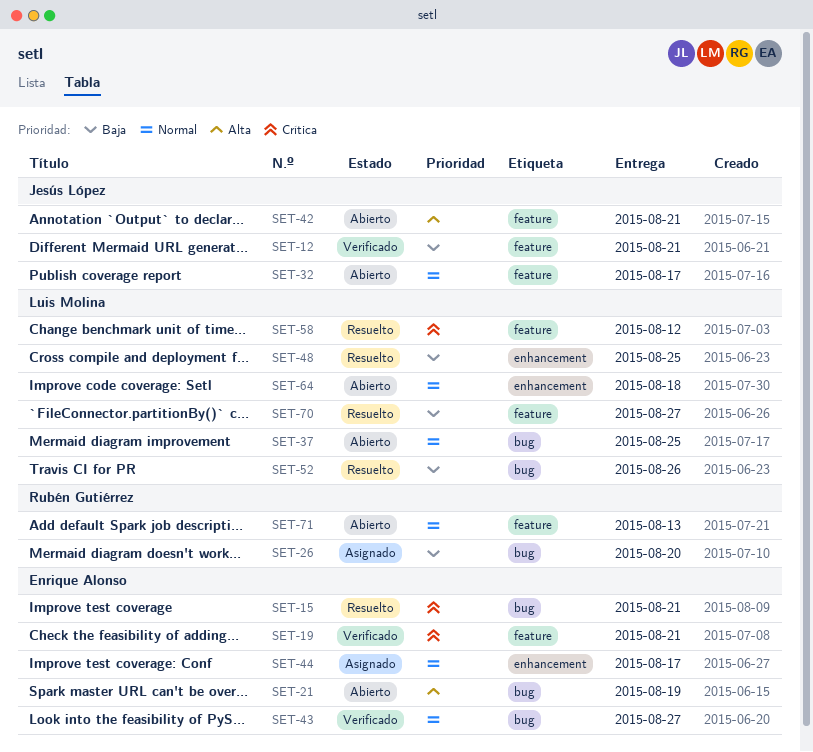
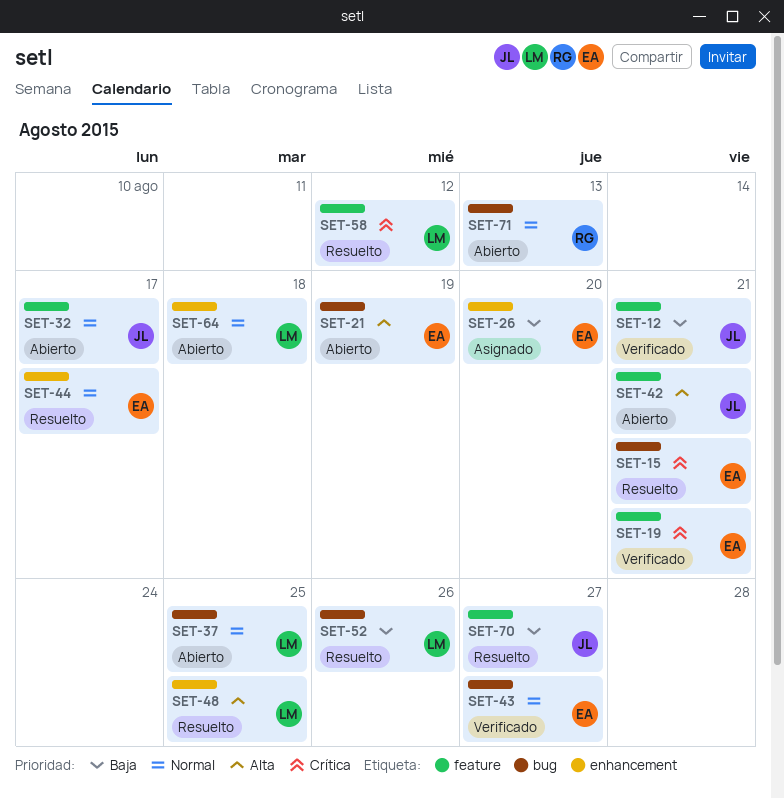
SET-26, owner: Rubén Gutiérrez -> Enrique Alonso
SET-26, label: bug -> enhancement
SET-44, status: Asignado -> Resuelto
SET-48, priority: Baja -> Alta
SET-70, owner: Luis Molina -> Jesús López
SET-71, label: feature -> bug

